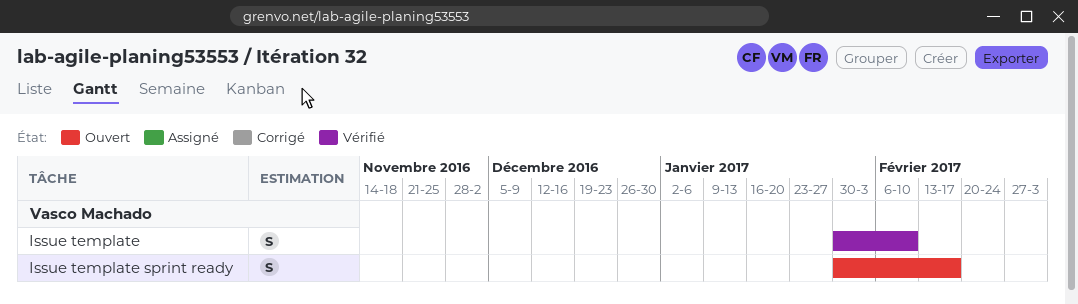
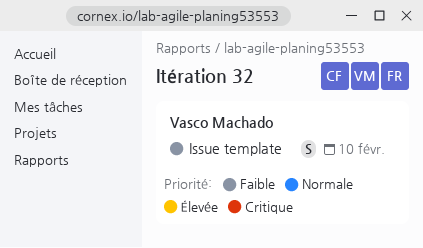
Issue template sprint ready: present -> none

